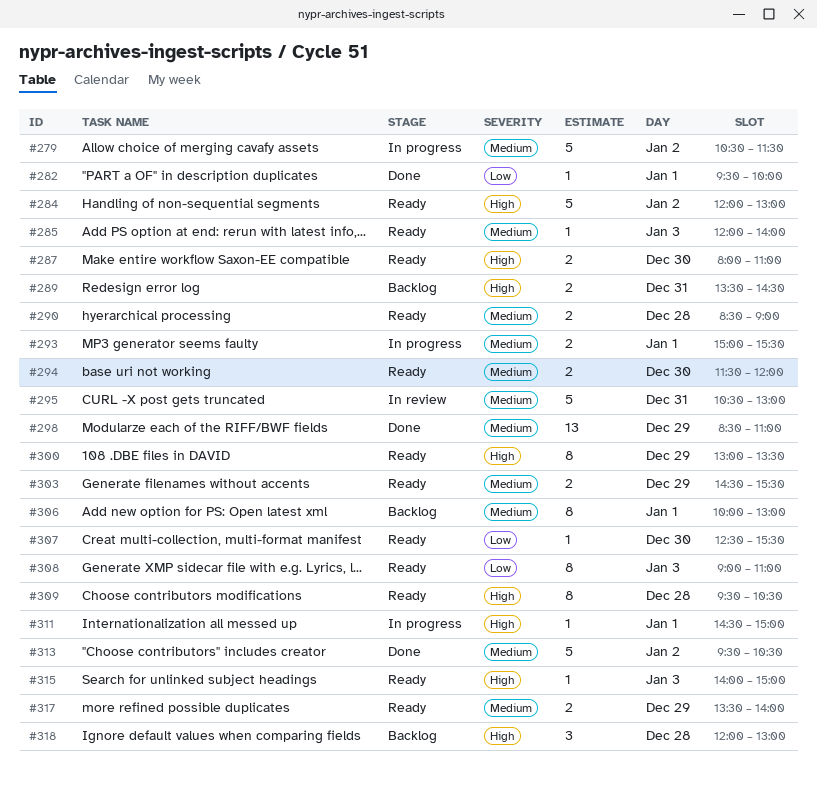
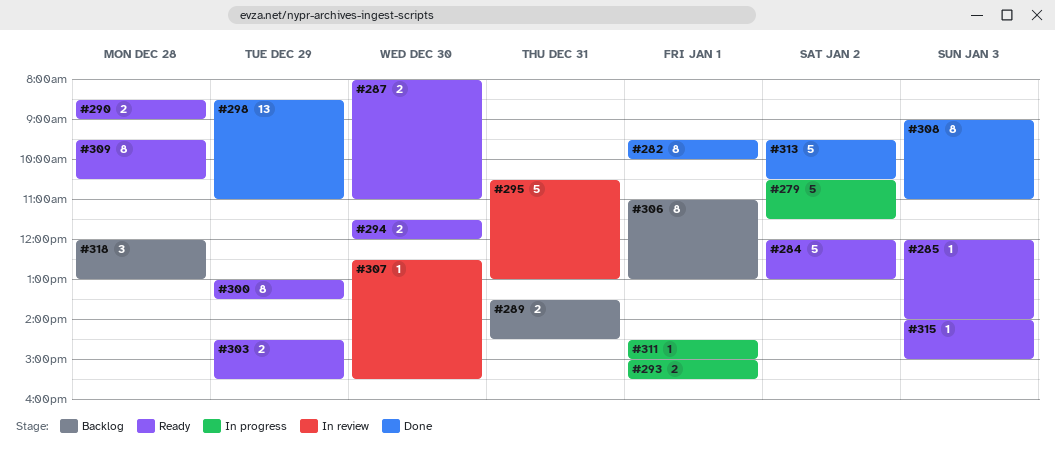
#282, estimate: 1 -> 8
#306, begins: 10:00 -> 11:00
#307, status: Ready -> In review
#308, status: Ready -> Done
#317: present -> none

